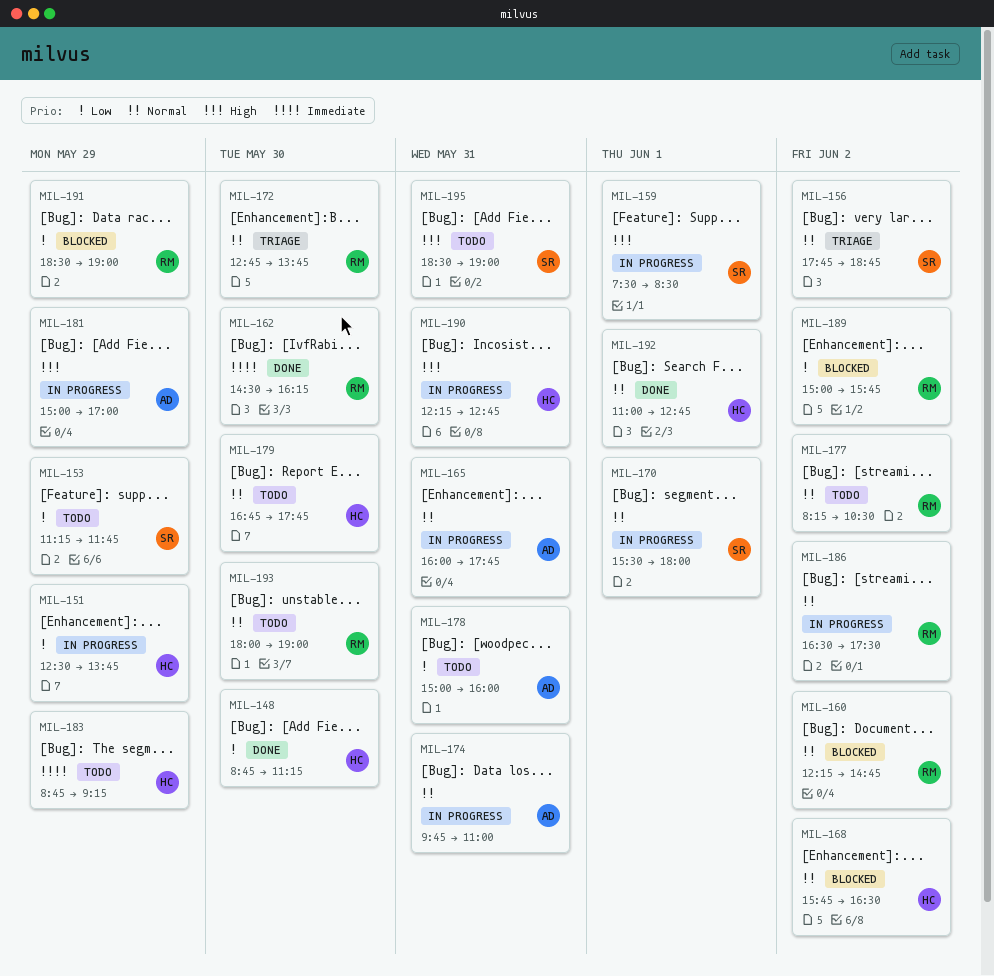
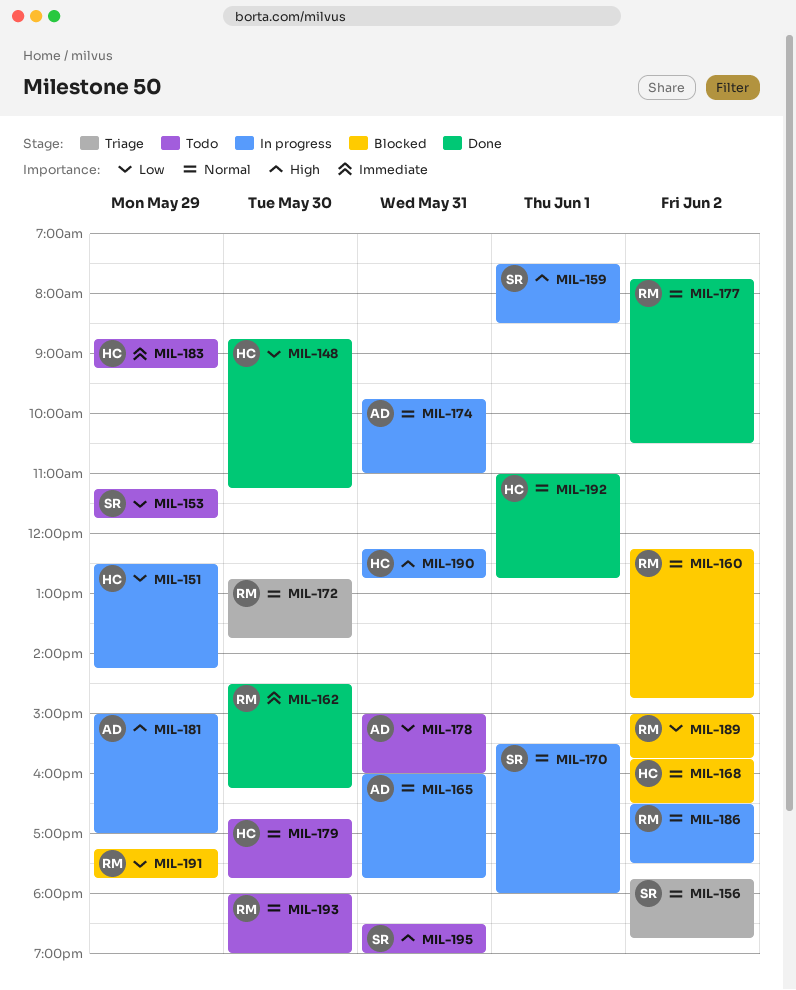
MIL-151, ends: 13:45 -> 14:15
MIL-177, status: Todo -> Done
MIL-177, begins: 08:15 -> 07:45
MIL-191, begins: 18:30 -> 17:15
MIL-191, ends: 19:00 -> 17:45

